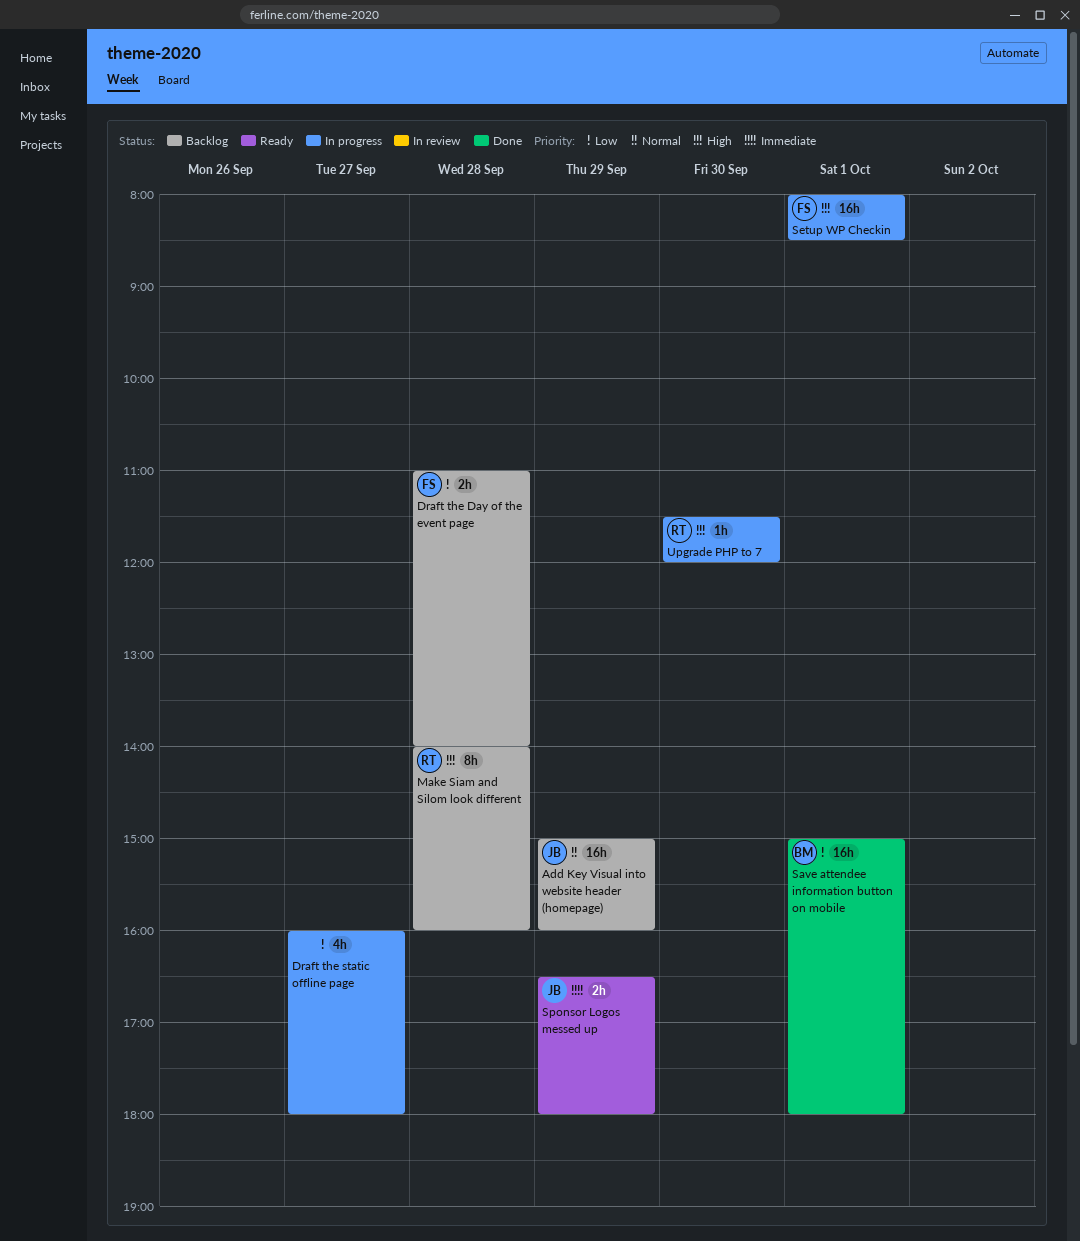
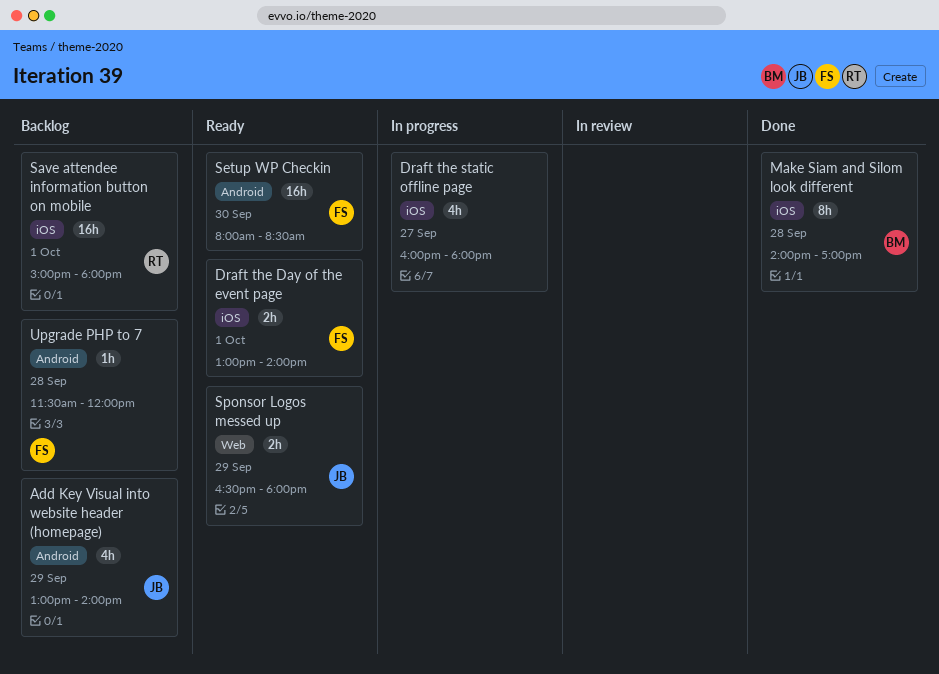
Add Key Visual into website header (homepage), estimate: 16h -> 4h
Add Key Visual into website header (homepage), begins: 15:00 -> 13:00
Add Key Visual into website header (homepage), ends: 16:00 -> 14:00
Draft the Day of the event page, status: Backlog -> Ready
Draft the Day of the event page, day: Sep 28 -> Oct 1
Draft the Day of the event page, begins: 11:00 -> 13:00
Make Siam and Silom look different, status: Backlog -> Done
Make Siam and Silom look different, owner: RT -> BM
Make Siam and Silom look different, ends: 16:00 -> 17:00
Save attendee information button on mobile, status: Done -> Backlog
Save attendee information button on mobile, owner: BM -> RT
Setup WP Checkin, status: In progress -> Ready
Setup WP Checkin, day: Oct 1 -> Sep 30
Upgrade PHP to 7, status: In progress -> Backlog
Upgrade PHP to 7, owner: RT -> FS
Upgrade PHP to 7, day: Sep 30 -> Sep 28

